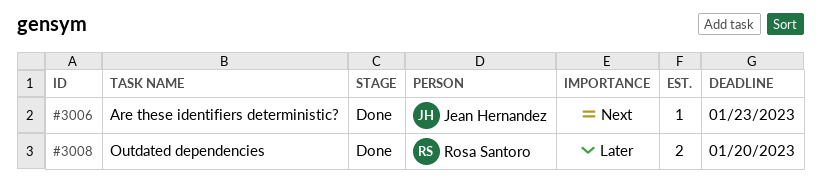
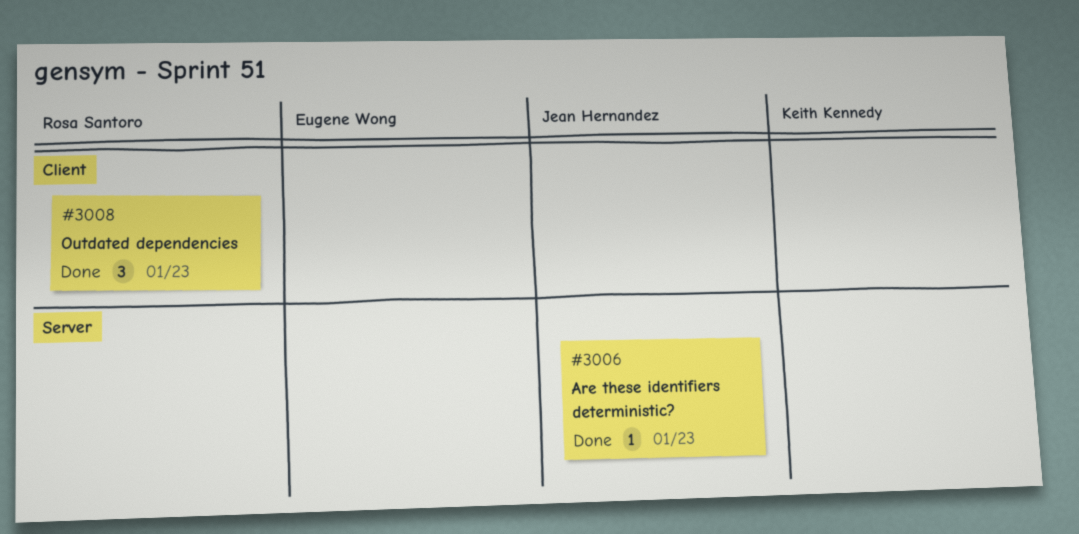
#3008, estimate: 2 -> 3
#3008, due: Jan 20 -> Jan 23

